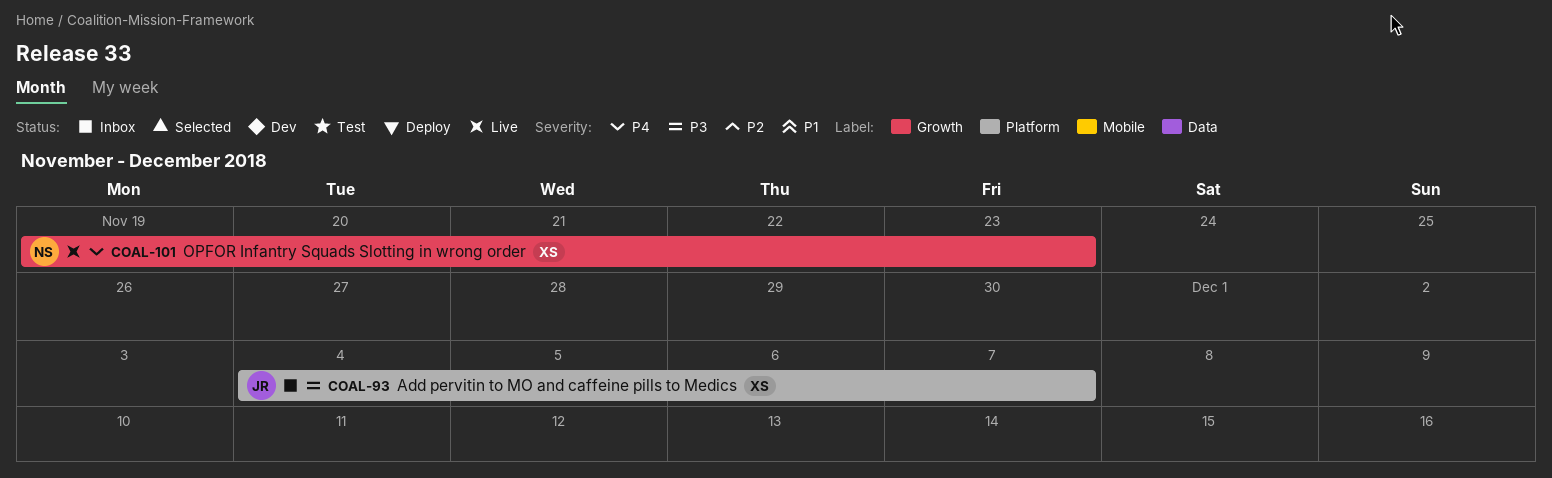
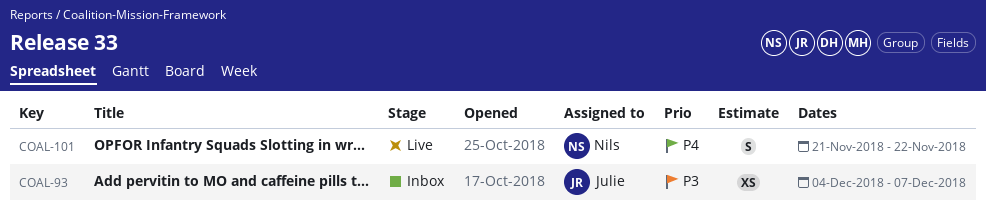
COAL-101, estimate: XS -> S
COAL-101, start: Nov 19 -> Nov 21
COAL-101, due: Nov 23 -> Nov 22

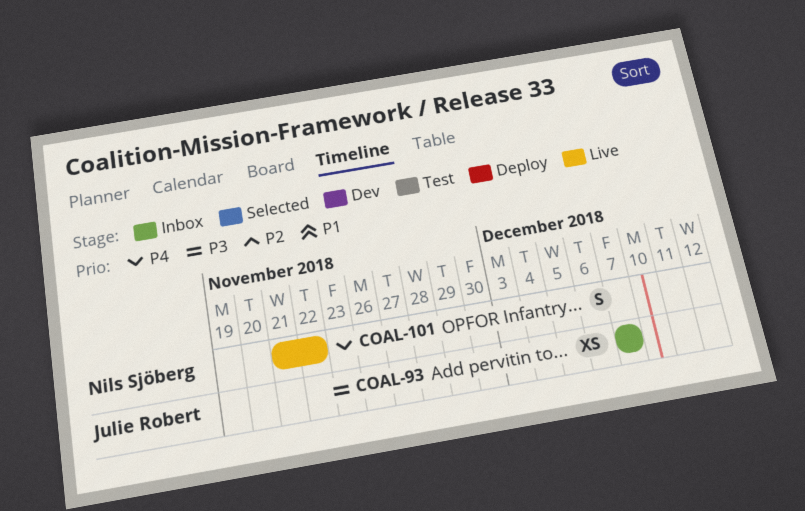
COAL-93, start: Dec 4 -> Dec 7

